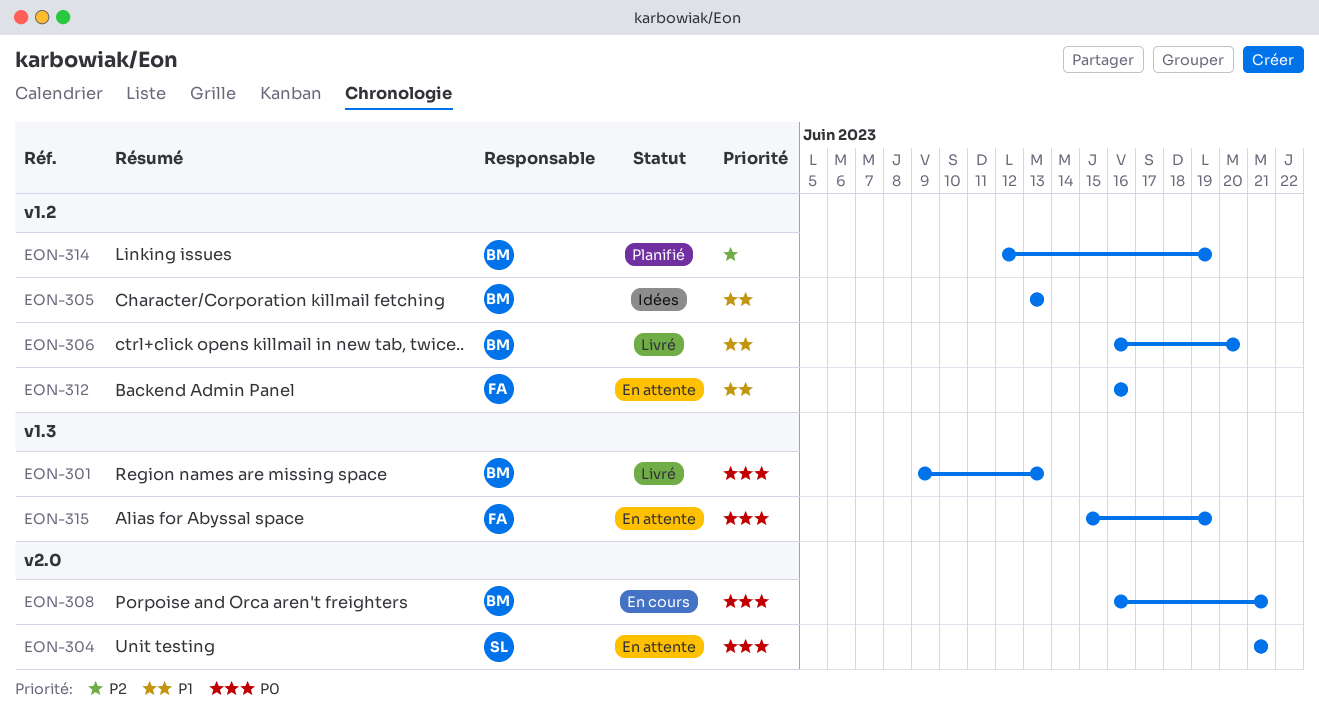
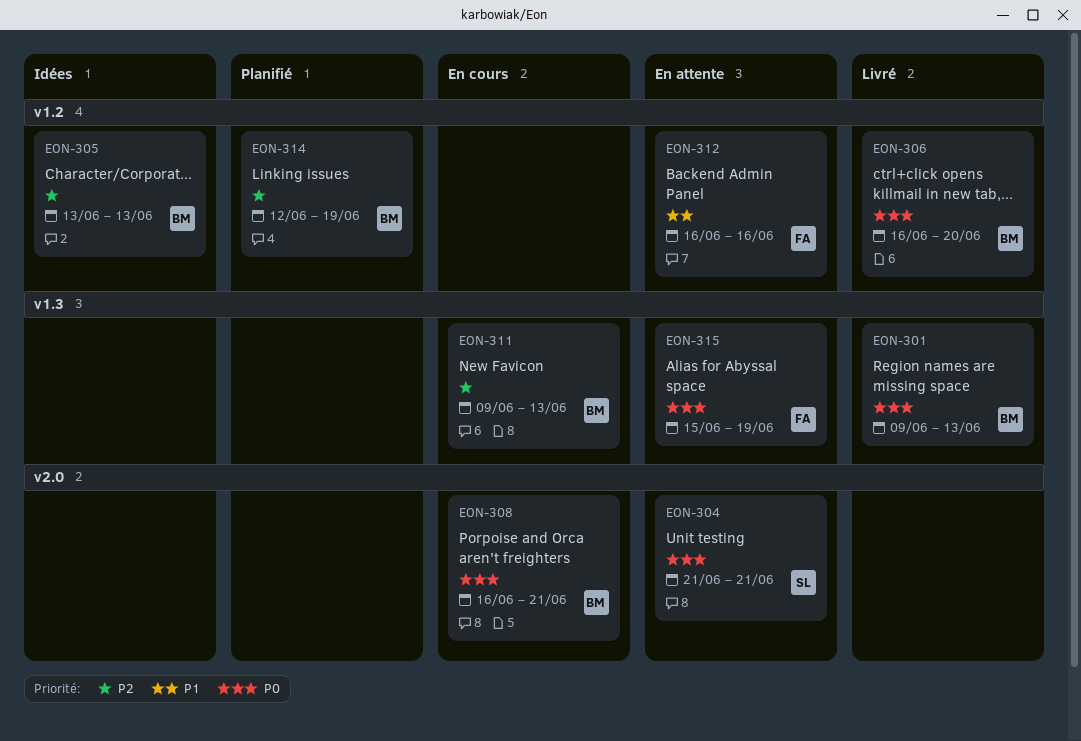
EON-305, priority: P1 -> P2
EON-306, priority: P1 -> P0
EON-311: none -> present

